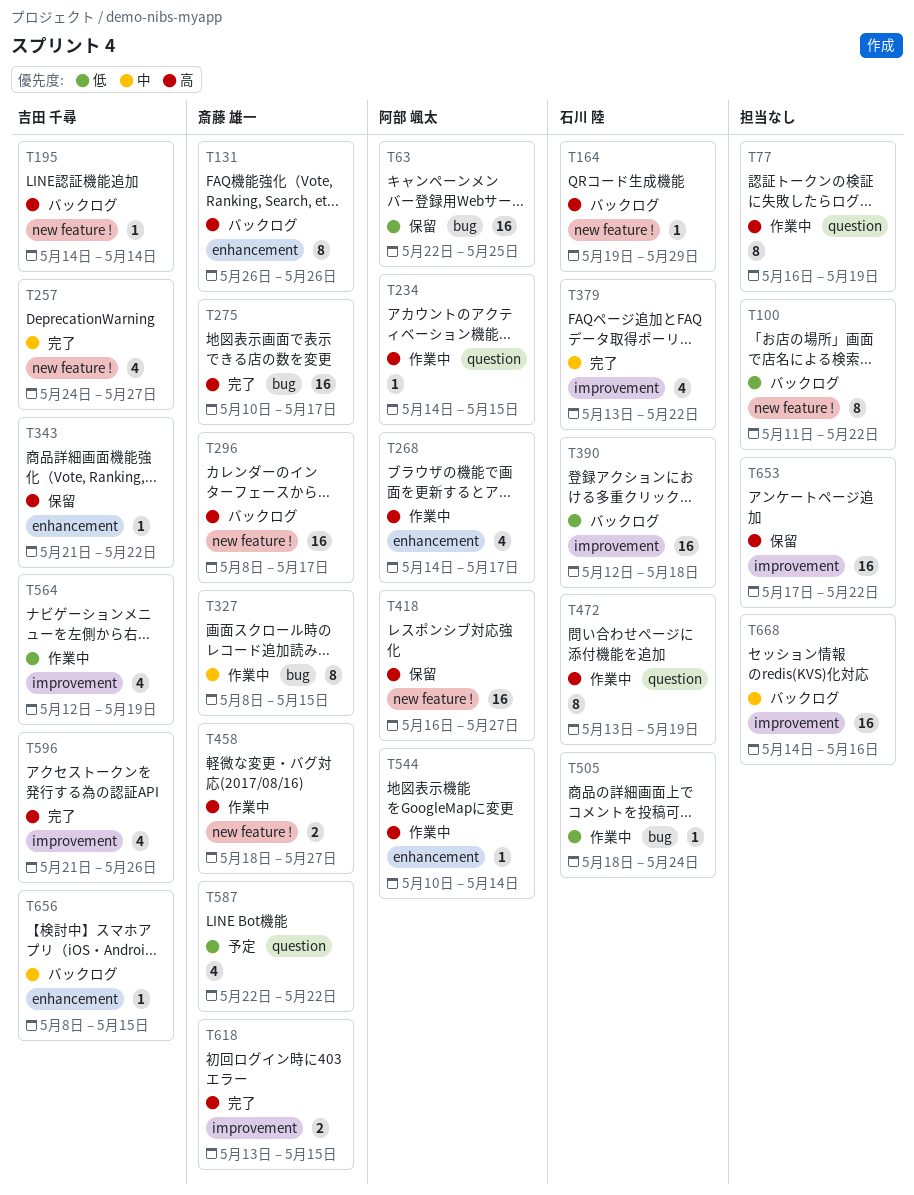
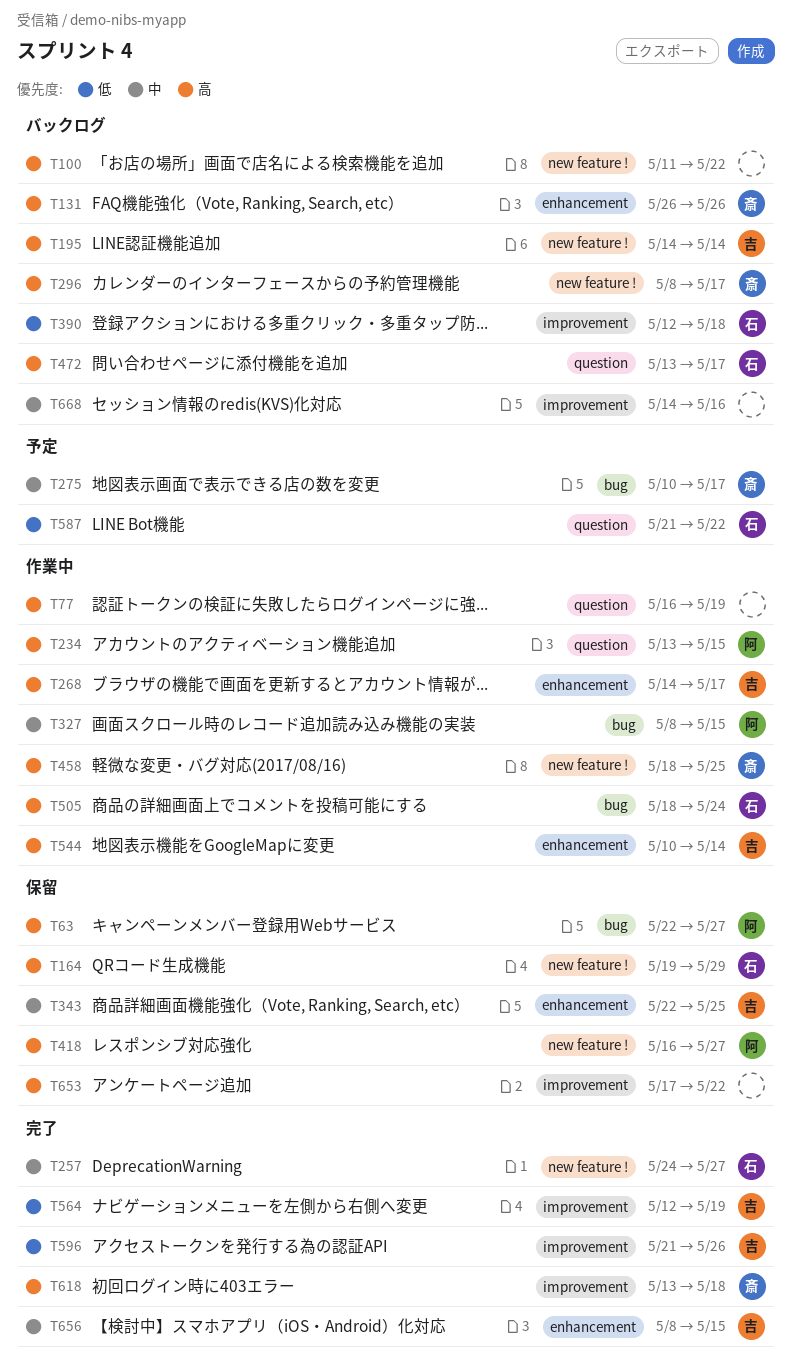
T63, priority: 低 -> 高
T63, due: May 25 -> May 27
T100, priority: 低 -> 高
T164, status: バックログ -> 保留
T234, start: May 14 -> May 13
T257, owner: 吉田 千尋 -> 石川 陸
T268, owner: 阿部 颯太 -> 吉田 千尋
T275, status: 完了 -> 予定
T275, priority: 高 -> 中
T327, owner: 斎藤 雄一 -> 阿部 颯太
T343, priority: 高 -> 中
T343, start: May 21 -> May 22
T343, due: May 22 -> May 25
T379: present -> none
T458, due: May 27 -> May 25
T472, status: 作業中 -> バックログ
T472, due: May 19 -> May 17
T505, priority: 低 -> 高
T544, owner: 阿部 颯太 -> 吉田 千尋
T564, status: 作業中 -> 完了
T587, owner: 斎藤 雄一 -> 石川 陸
T587, start: May 22 -> May 21
T596, priority: 高 -> 低
T618, due: May 15 -> May 18
T656, status: バックログ -> 完了

